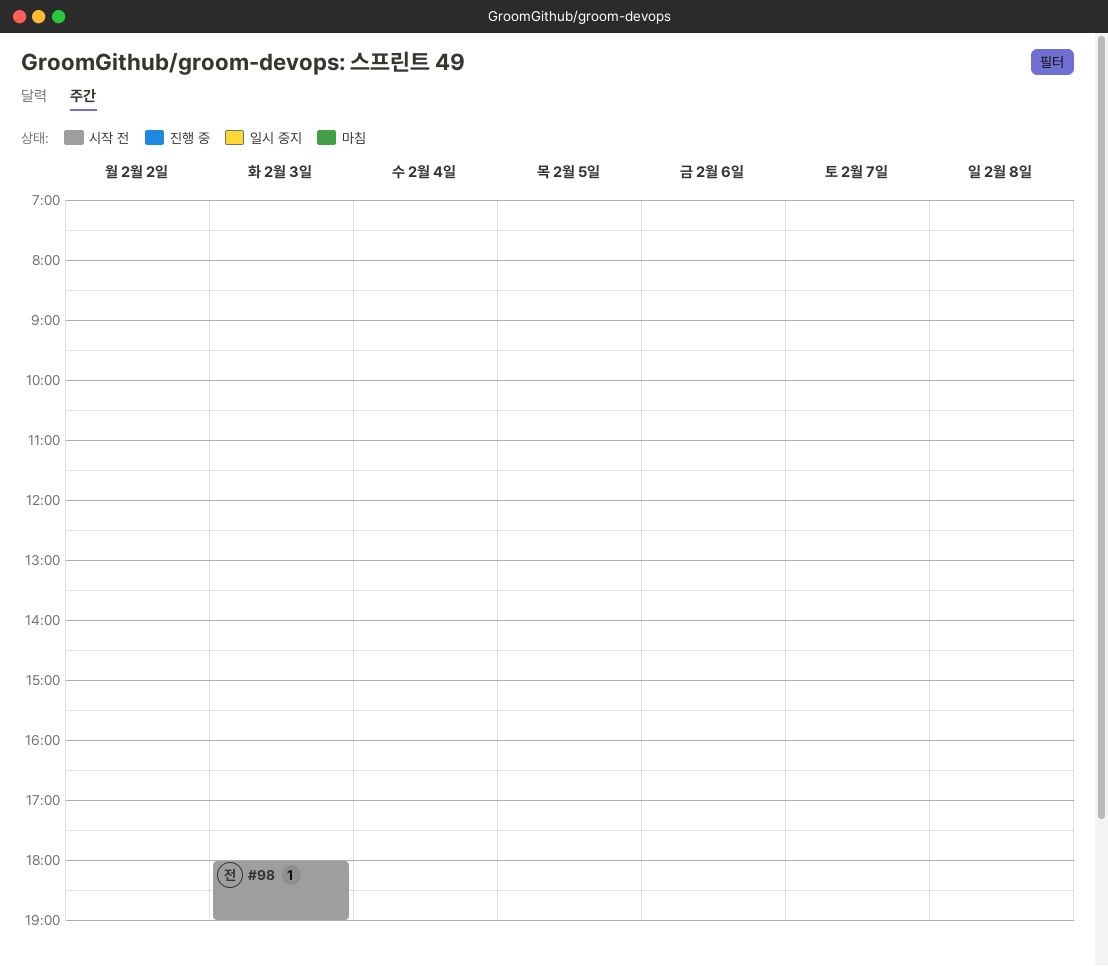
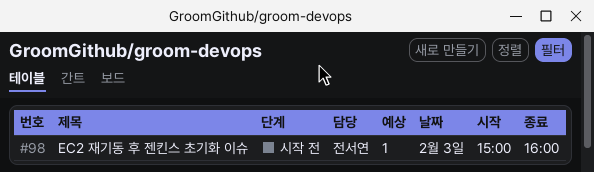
#98, begins: 18:00 -> 15:00
#98, ends: 19:00 -> 16:00

